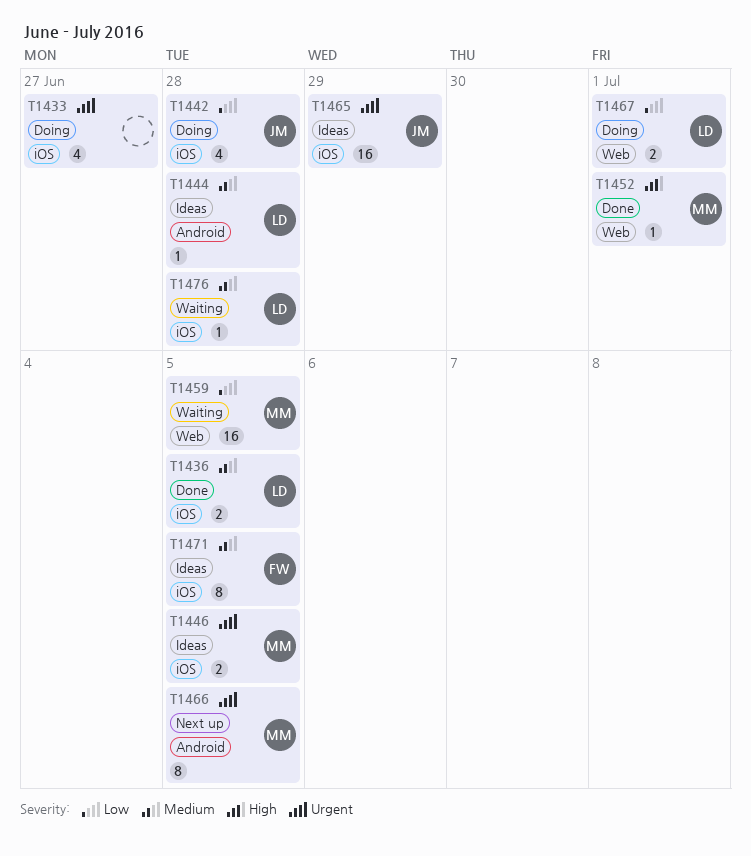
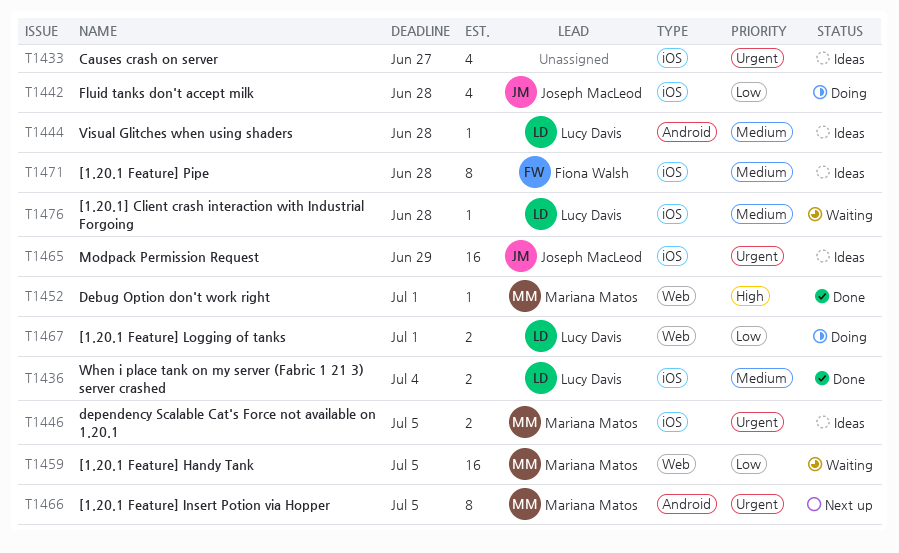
T1433, status: Doing -> Ideas
T1436, due: Jul 5 -> Jul 4
T1471, due: Jul 5 -> Jun 28

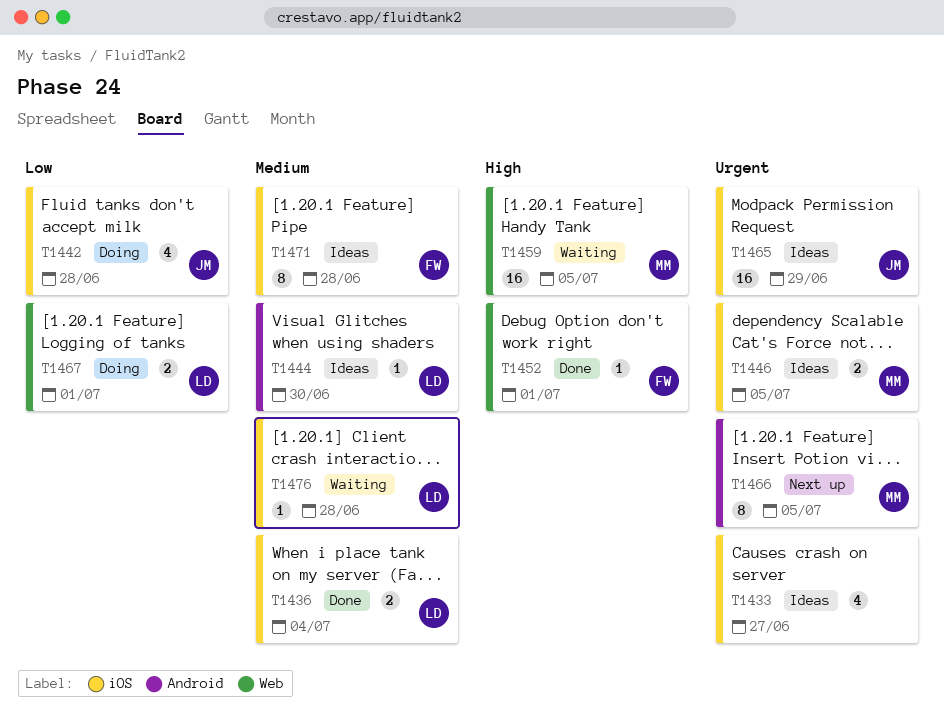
T1444, due: Jun 28 -> Jun 30
T1452, owner: Mariana Matos -> Fiona Walsh
T1459, priority: Low -> High

